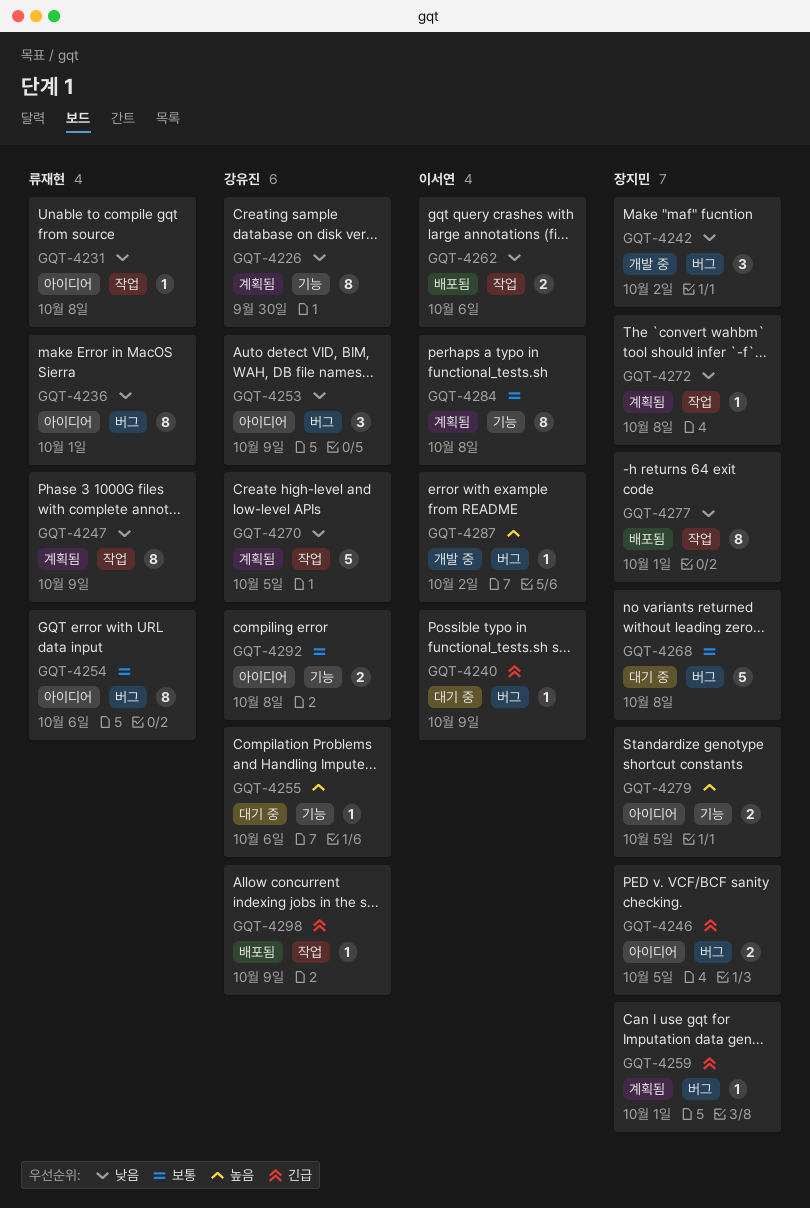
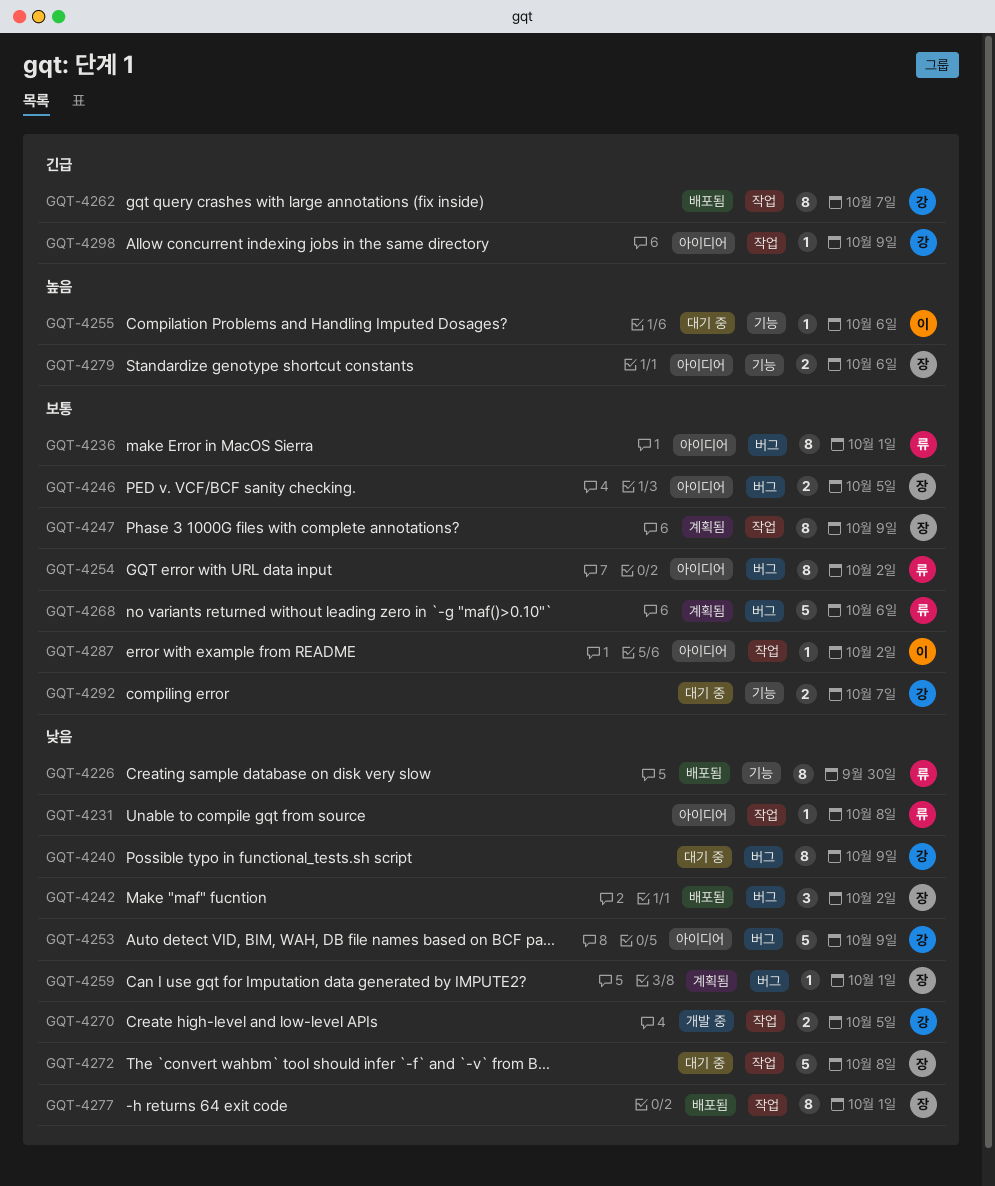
GQT-4226, status: 계획됨 -> 배포됨
GQT-4226, owner: 강유진 -> 류재현
GQT-4236, priority: 낮음 -> 보통
GQT-4240, owner: 이서연 -> 강유진
GQT-4240, priority: 긴급 -> 낮음
GQT-4240, estimate: 1 -> 8
GQT-4242, status: 개발 중 -> 배포됨
GQT-4246, priority: 긴급 -> 보통
GQT-4247, owner: 류재현 -> 장지민
GQT-4247, priority: 낮음 -> 보통
GQT-4253, estimate: 3 -> 5
GQT-4254, due: Oct 6 -> Oct 2
GQT-4255, owner: 강유진 -> 이서연
GQT-4259, priority: 긴급 -> 낮음
GQT-4262, owner: 이서연 -> 강유진
GQT-4262, priority: 낮음 -> 긴급
GQT-4262, estimate: 2 -> 8
GQT-4262, due: Oct 6 -> Oct 7
GQT-4268, status: 대기 중 -> 계획됨
GQT-4268, owner: 장지민 -> 류재현
GQT-4268, due: Oct 8 -> Oct 6
GQT-4270, status: 계획됨 -> 개발 중
GQT-4270, estimate: 5 -> 2
GQT-4272, status: 계획됨 -> 대기 중
GQT-4272, estimate: 1 -> 5
GQT-4279, due: Oct 5 -> Oct 6
GQT-4284: present -> none
GQT-4287, status: 개발 중 -> 아이디어
GQT-4287, priority: 높음 -> 보통
GQT-4287, label: 버그 -> 작업
GQT-4292, status: 아이디어 -> 대기 중
GQT-4292, due: Oct 8 -> Oct 7
GQT-4298, status: 배포됨 -> 아이디어

